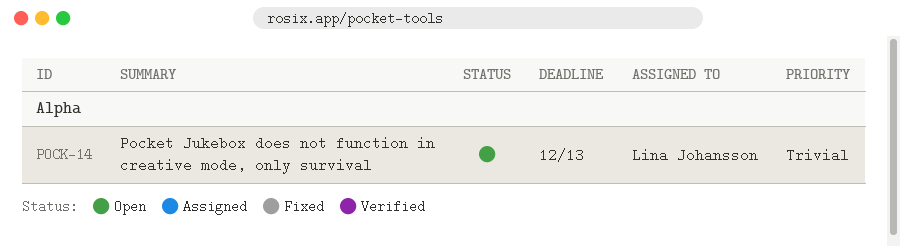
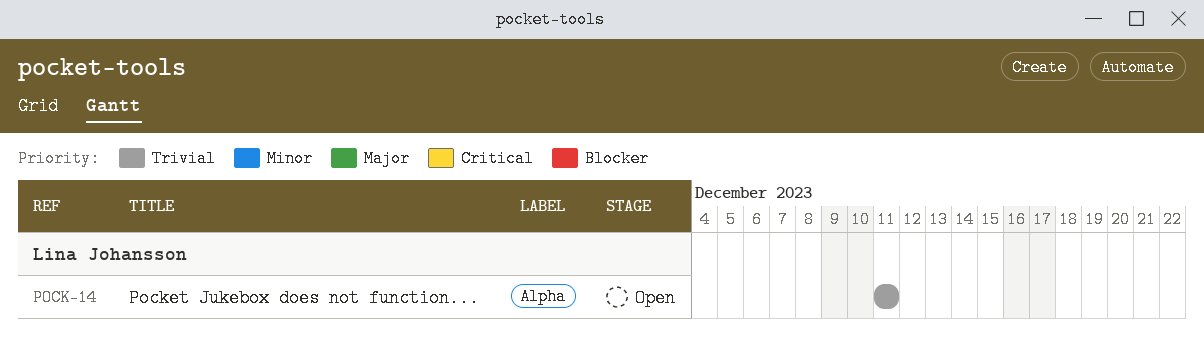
POCK-14, due: Dec 13 -> Dec 11

